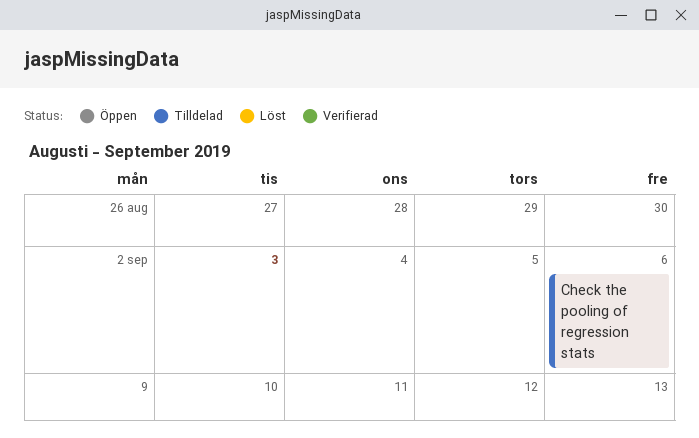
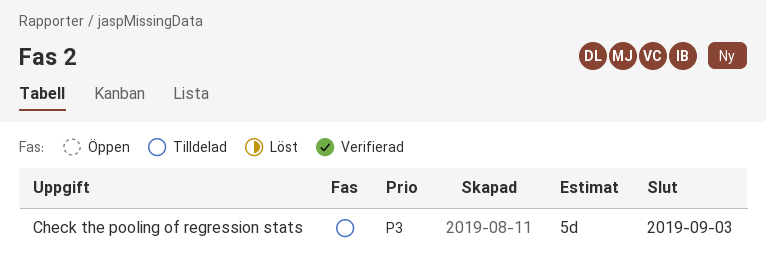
Check the pooling of regression stats, due: Sep 6 -> Sep 3

